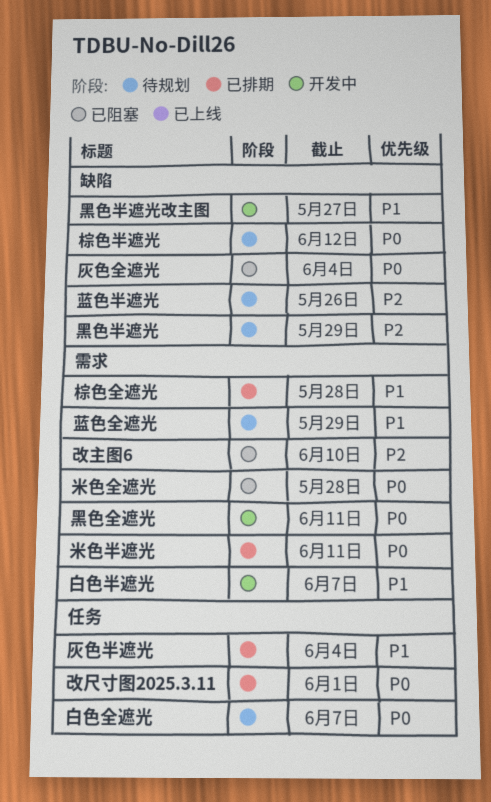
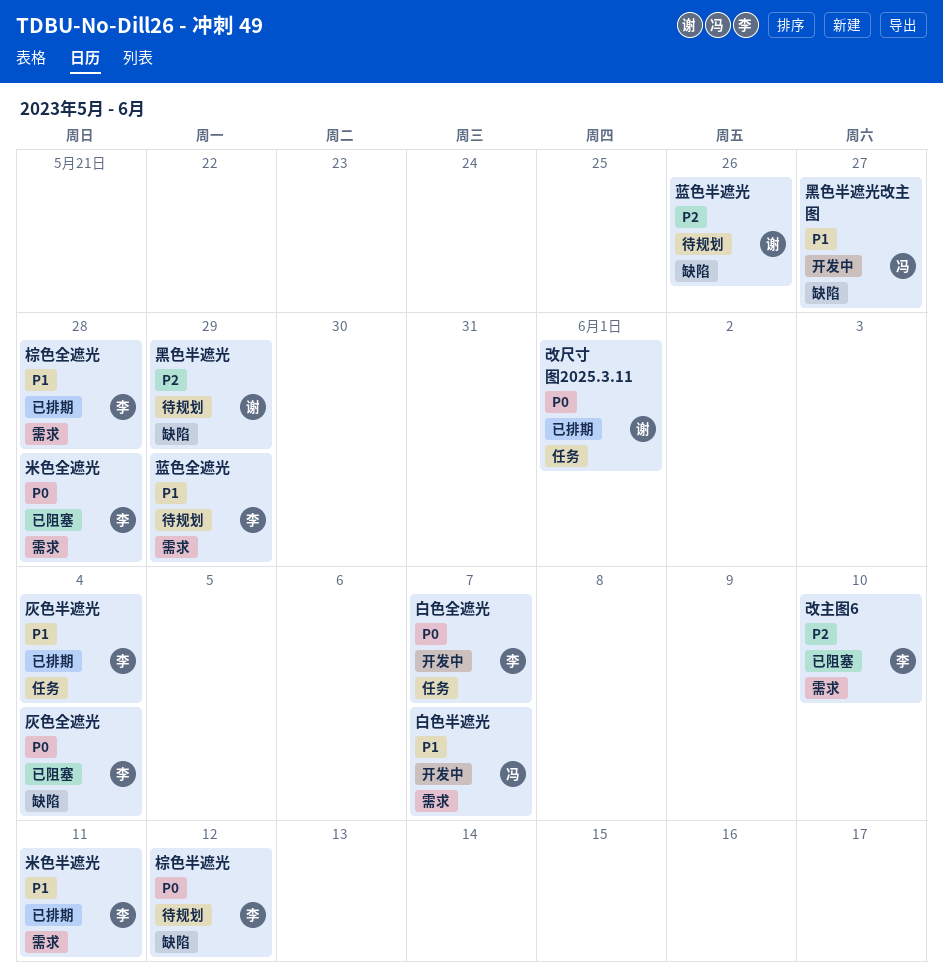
白色全遮光, status: 待规划 -> 开发中
米色半遮光, priority: P0 -> P1
黑色全遮光: present -> none

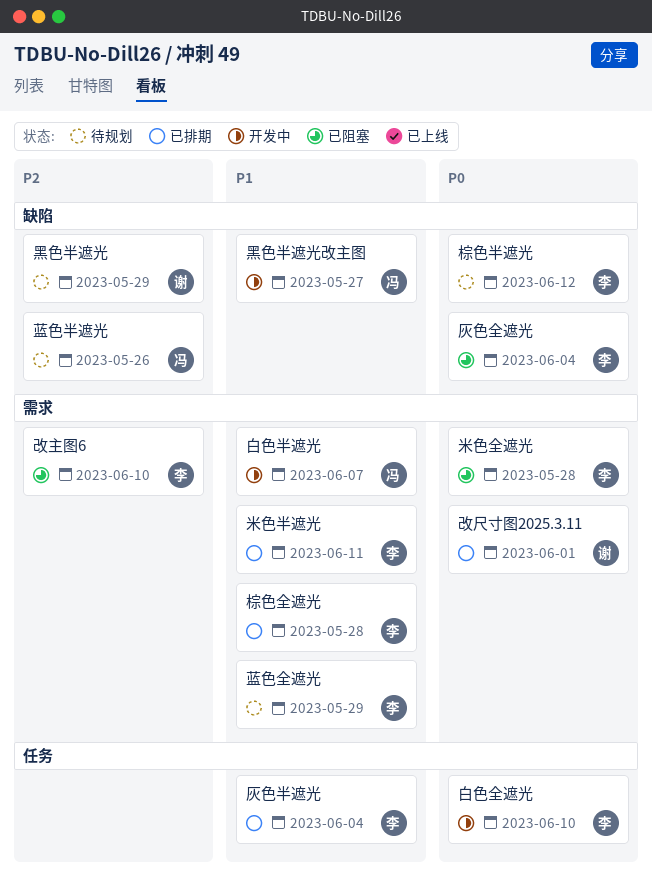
改尺寸图2025.3.11, label: 任务 -> 需求
白色全遮光, due: Jun 7 -> Jun 10
蓝色半遮光, owner: 谢 -> 冯

